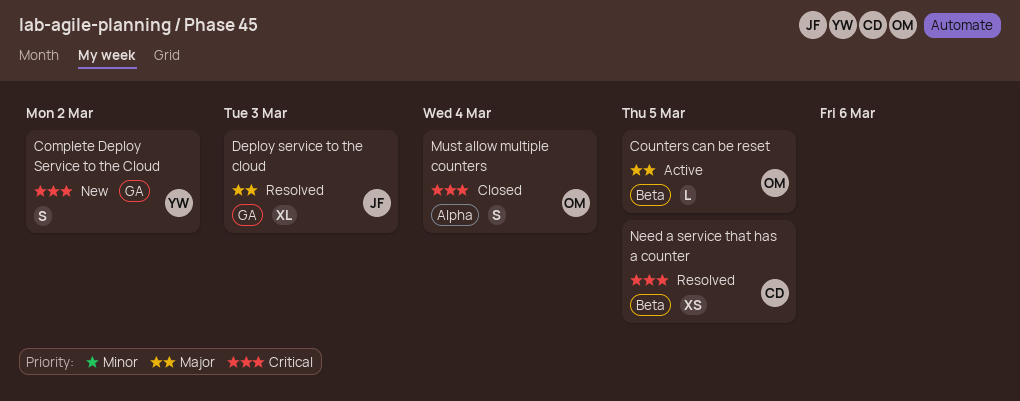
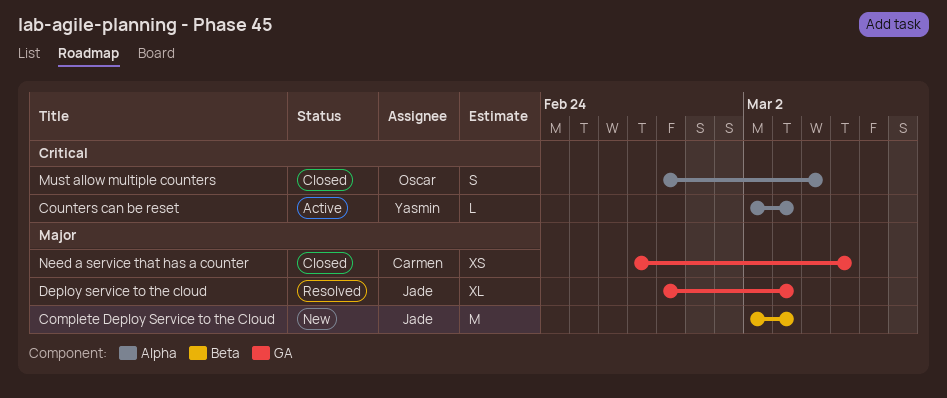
Complete Deploy Service to the Cloud, owner: Yasmin -> Jade
Complete Deploy Service to the Cloud, priority: Critical -> Major
Complete Deploy Service to the Cloud, label: GA -> Beta
Complete Deploy Service to the Cloud, estimate: S -> M
Complete Deploy Service to the Cloud, due: Mar 2 -> Mar 3
Counters can be reset, owner: Oscar -> Yasmin
Counters can be reset, priority: Major -> Critical
Counters can be reset, label: Beta -> Alpha
Counters can be reset, due: Mar 5 -> Mar 3
Need a service that has a counter, status: Resolved -> Closed
Need a service that has a counter, priority: Critical -> Major
Need a service that has a counter, label: Beta -> GA

